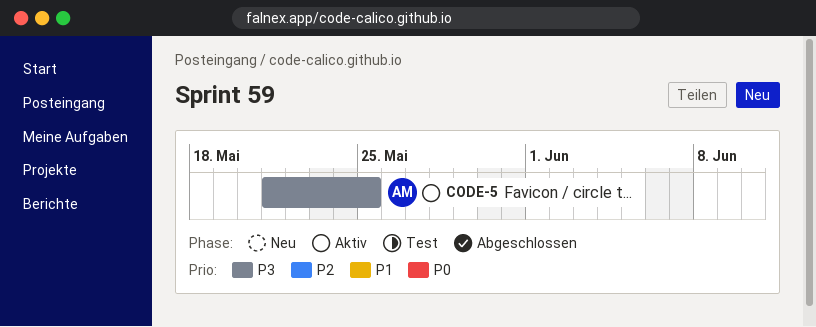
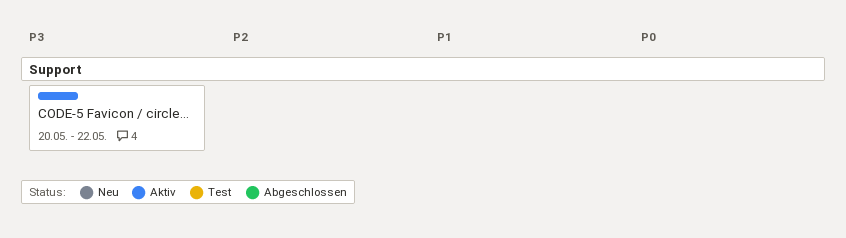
CODE-5, start: May 21 -> May 20
CODE-5, due: May 25 -> May 22

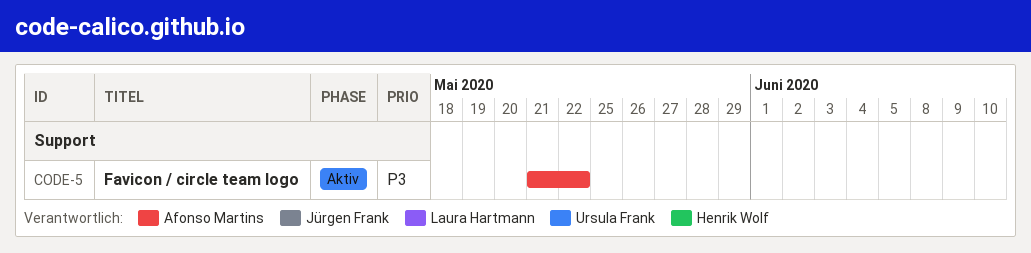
CODE-5, start: May 20 -> May 21

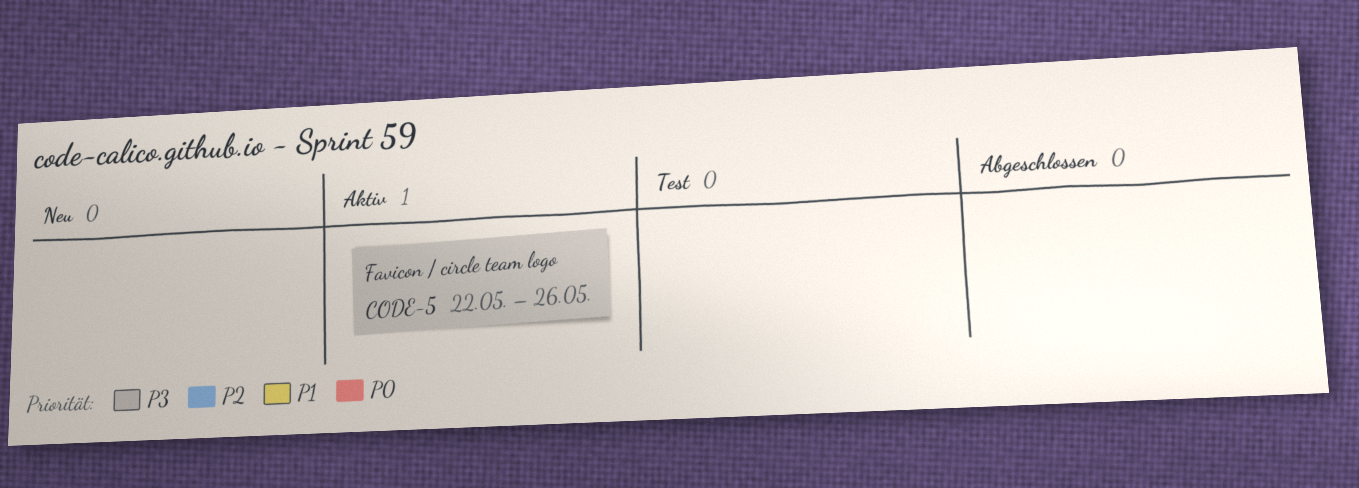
CODE-5, start: May 21 -> May 22
CODE-5, due: May 22 -> May 26

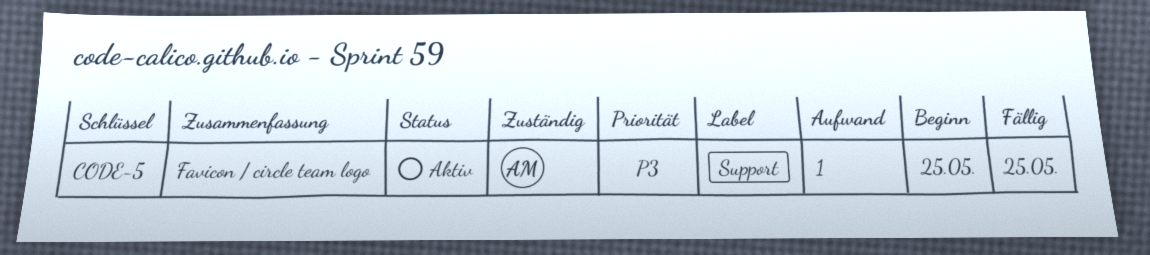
CODE-5, start: May 22 -> May 25
CODE-5, due: May 26 -> May 25

